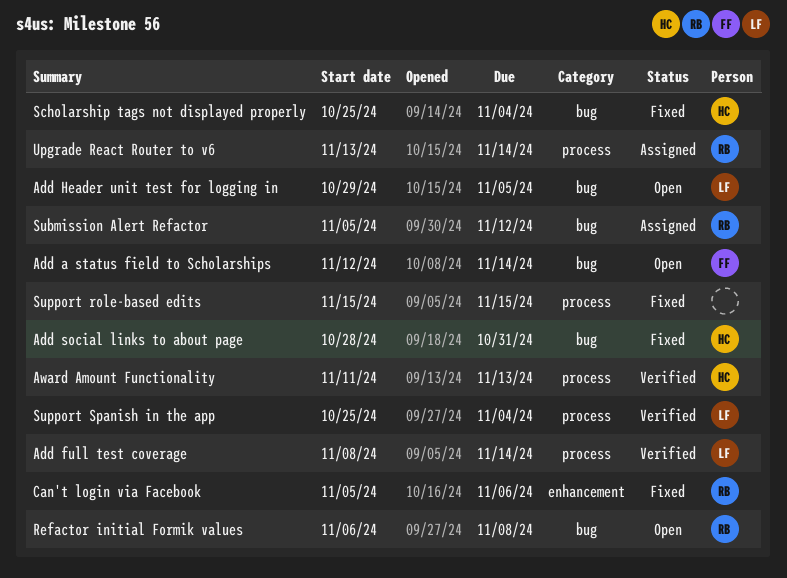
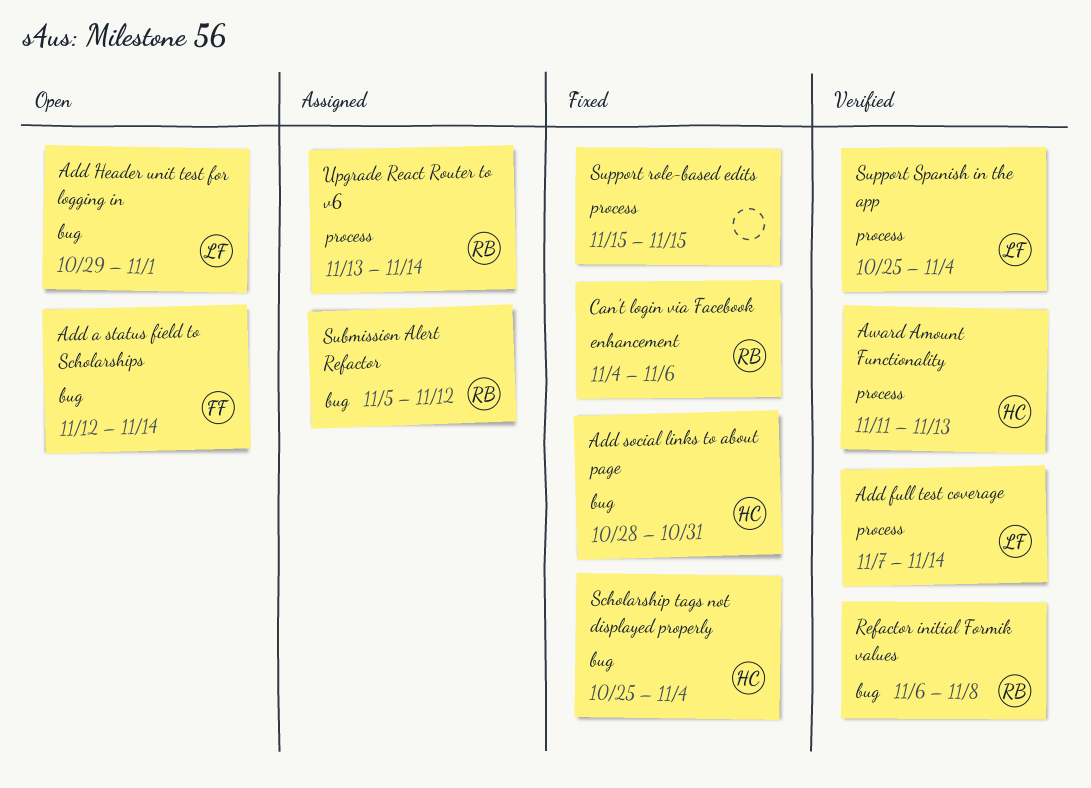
Add full test coverage, start: Nov 8 -> Nov 7
Add Header unit test for logging in, due: Nov 5 -> Nov 1
Can't login via Facebook, start: Nov 5 -> Nov 4
Refactor initial Formik values, status: Open -> Verified

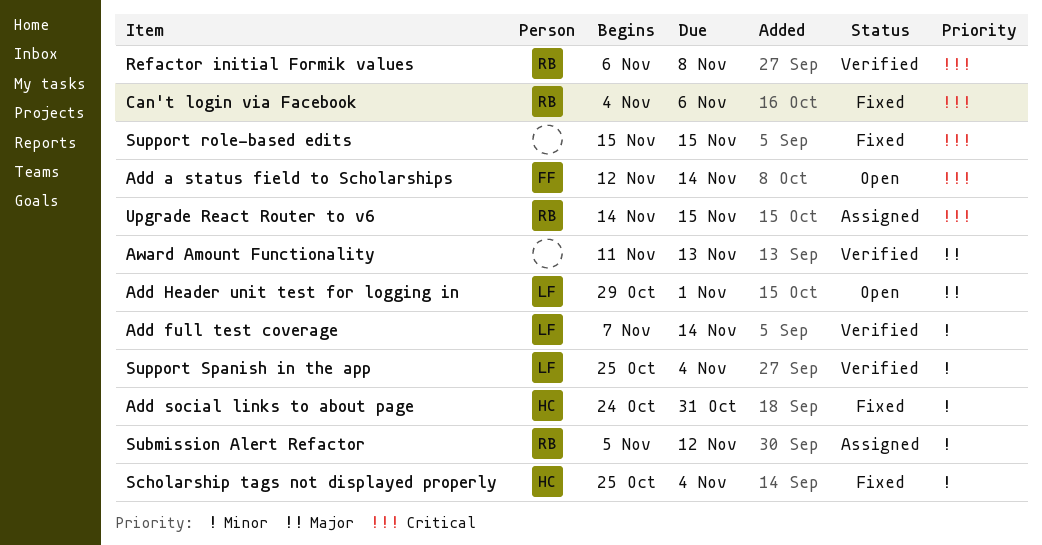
Add social links to about page, start: Oct 28 -> Oct 24
Award Amount Functionality, owner: HC -> none
Upgrade React Router to v6, start: Nov 13 -> Nov 14
Upgrade React Router to v6, due: Nov 14 -> Nov 15

